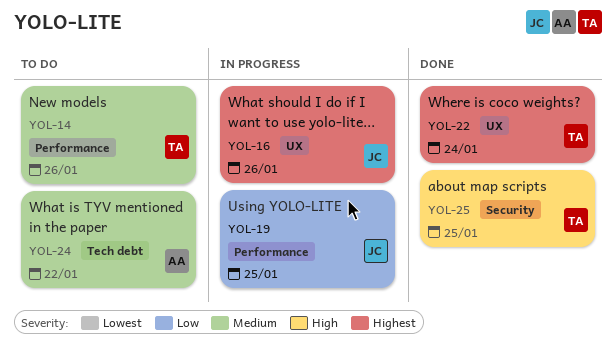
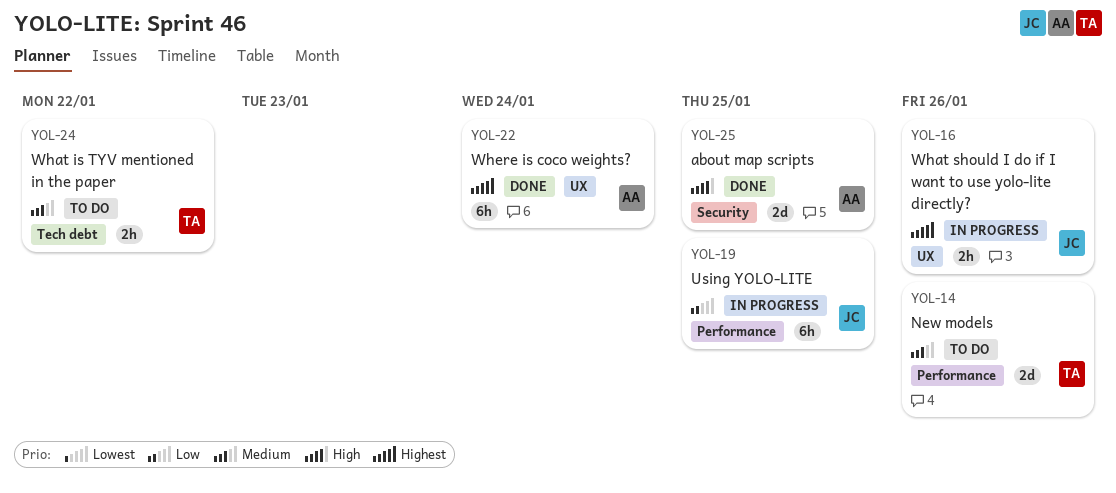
YOL-22, owner: TA -> AA
YOL-24, owner: AA -> TA
YOL-25, owner: TA -> AA

